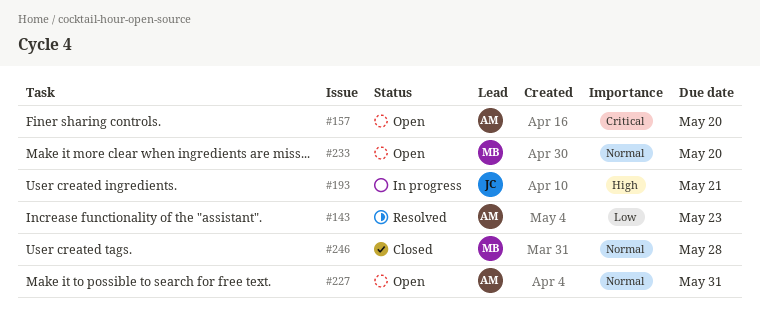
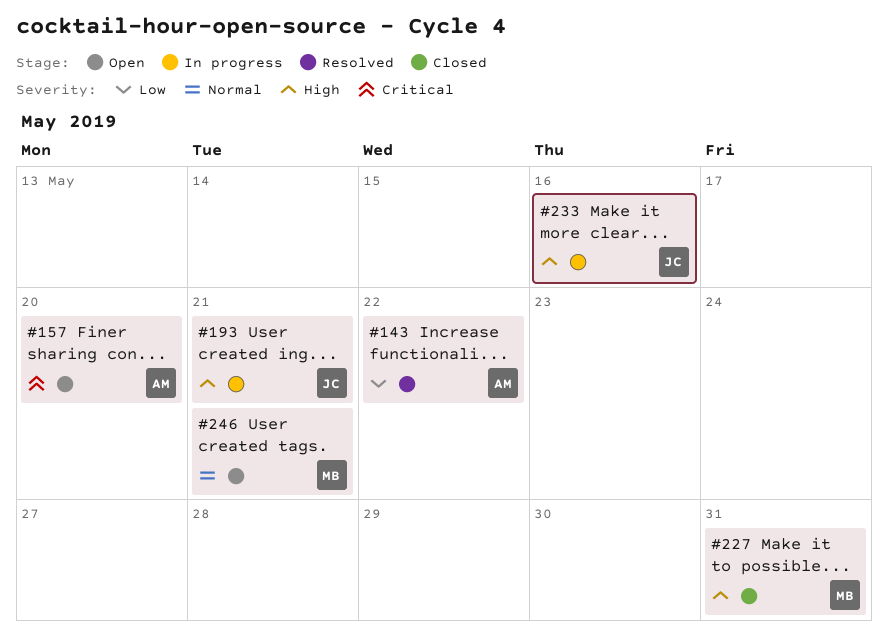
#143, due: May 23 -> May 22
#227, status: Open -> Closed
#227, owner: AM -> MB
#227, priority: Normal -> High
#233, status: Open -> In progress
#233, owner: MB -> JC
#233, priority: Normal -> High
#233, due: May 20 -> May 16
#246, status: Closed -> Open
#246, due: May 28 -> May 21

